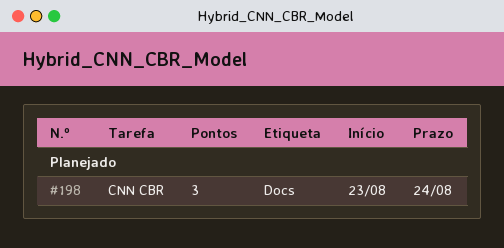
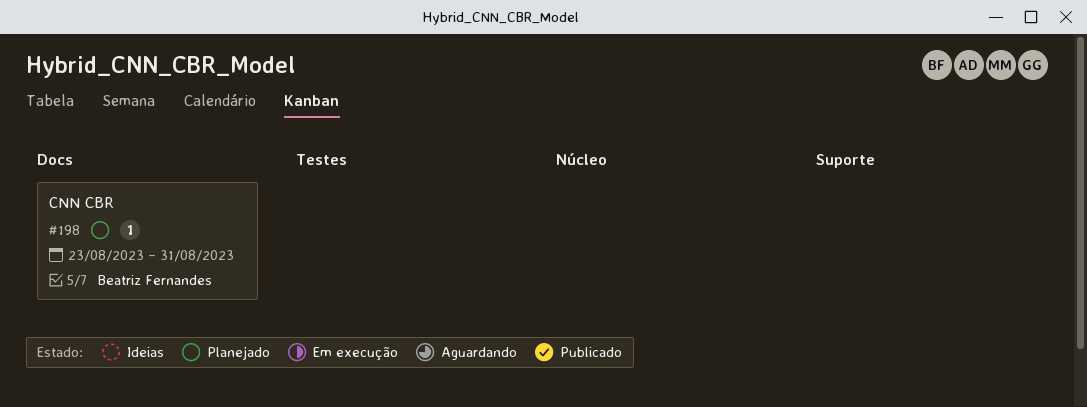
#198, estimate: 3 -> 1
#198, due: Aug 24 -> Aug 31

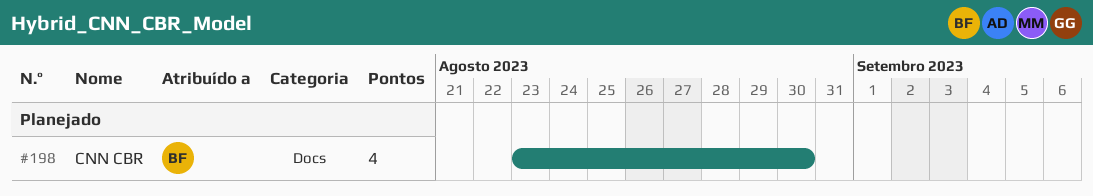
#198, estimate: 1 -> 4
#198, due: Aug 31 -> Aug 30

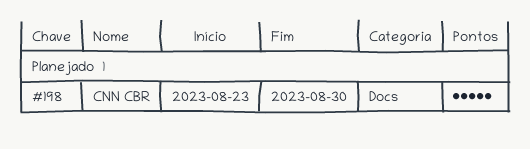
#198, estimate: 4 -> 5

